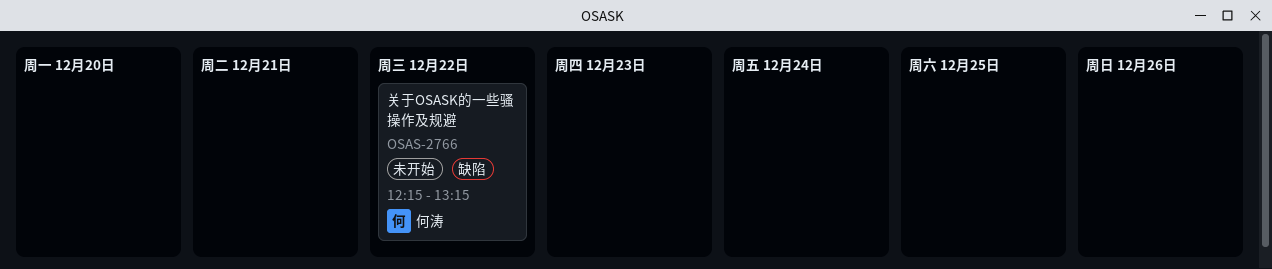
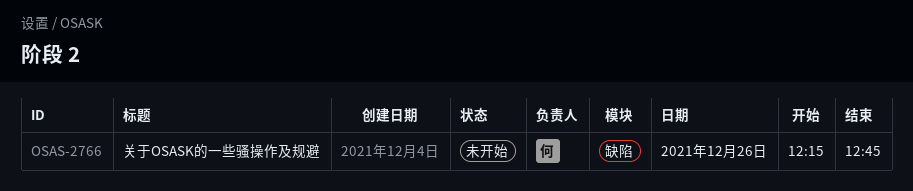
OSAS-2766, day: Dec 22 -> Dec 26
OSAS-2766, ends: 13:15 -> 12:45

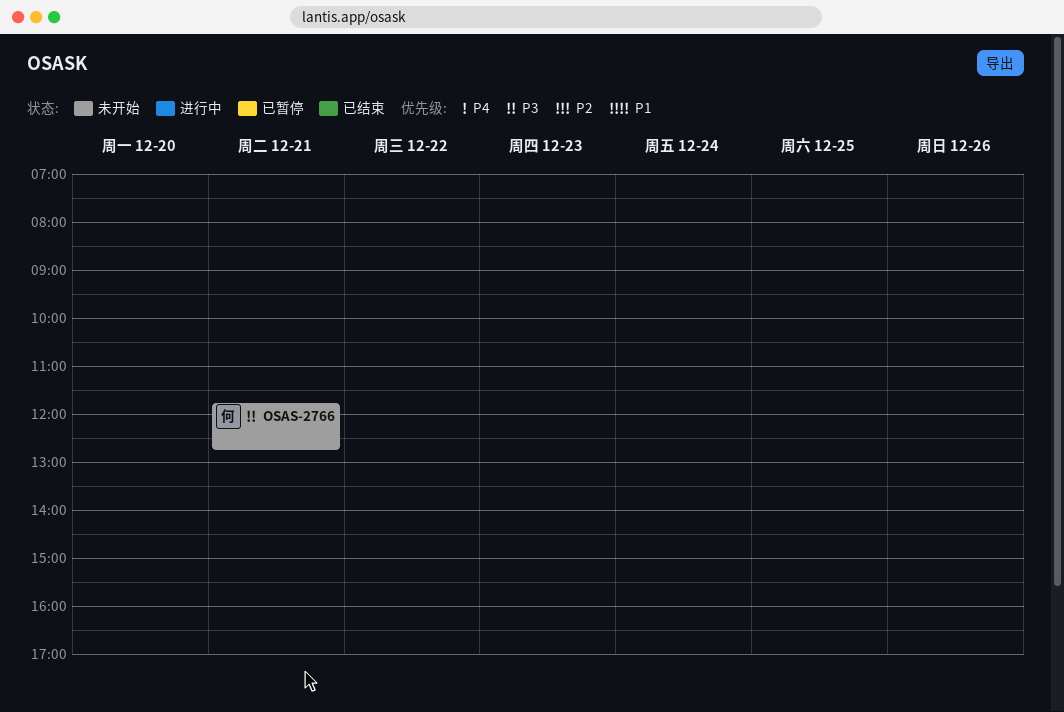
OSAS-2766, day: Dec 26 -> Dec 21
OSAS-2766, begins: 12:15 -> 11:45

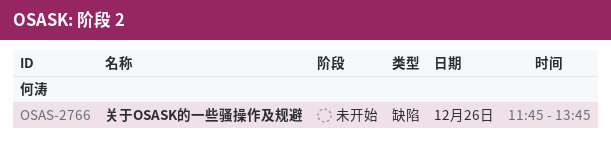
OSAS-2766, day: Dec 21 -> Dec 26
OSAS-2766, ends: 12:45 -> 13:45

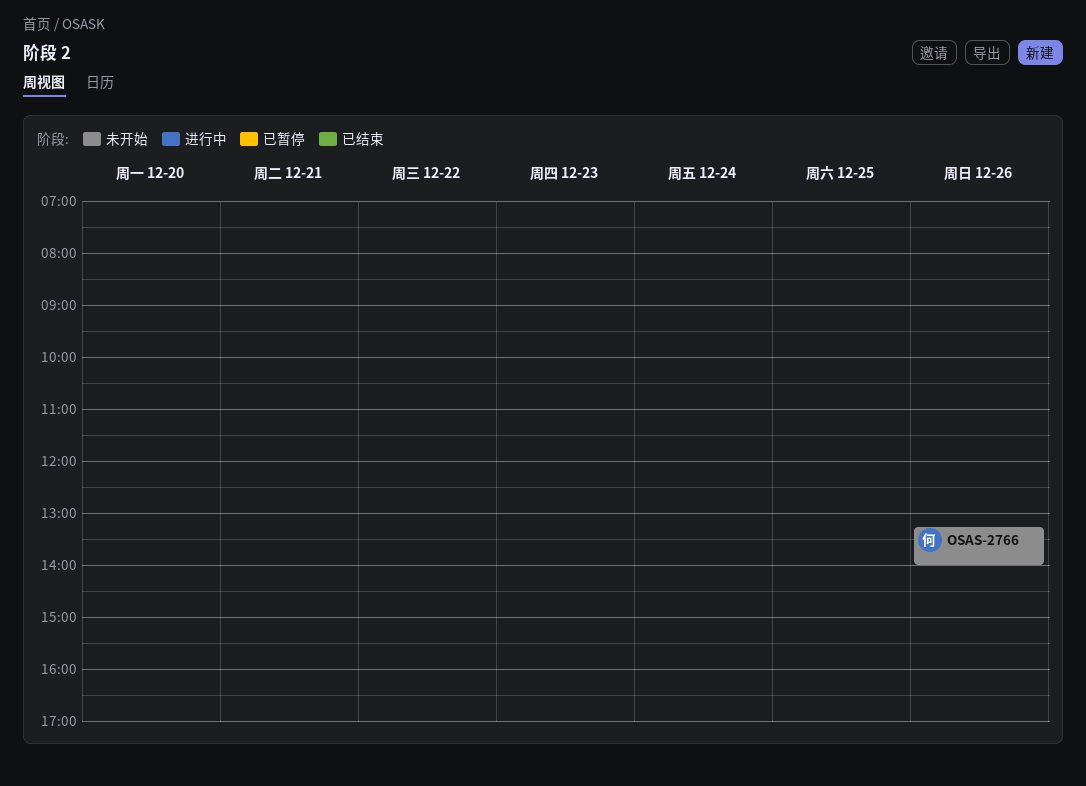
OSAS-2766, begins: 11:45 -> 13:15
OSAS-2766, ends: 13:45 -> 14:00

